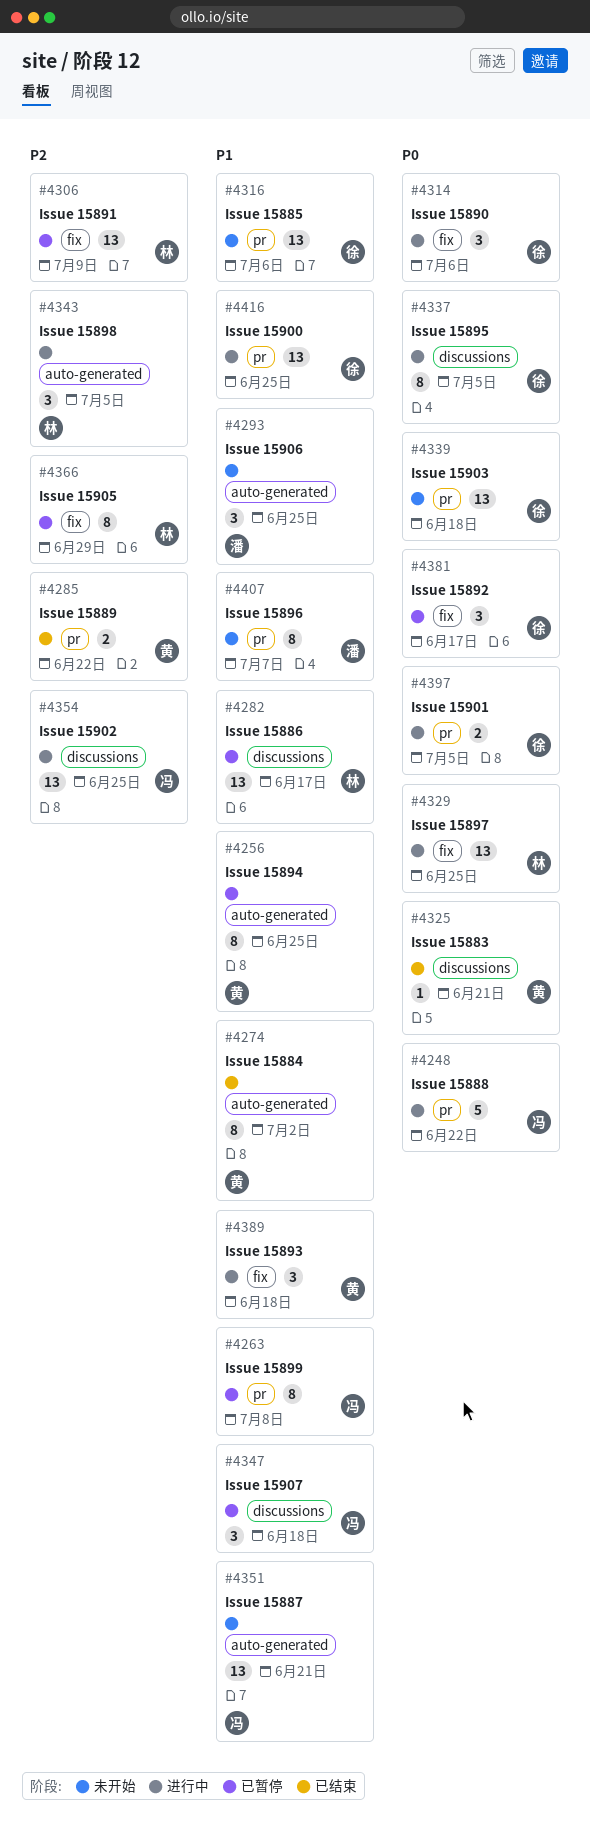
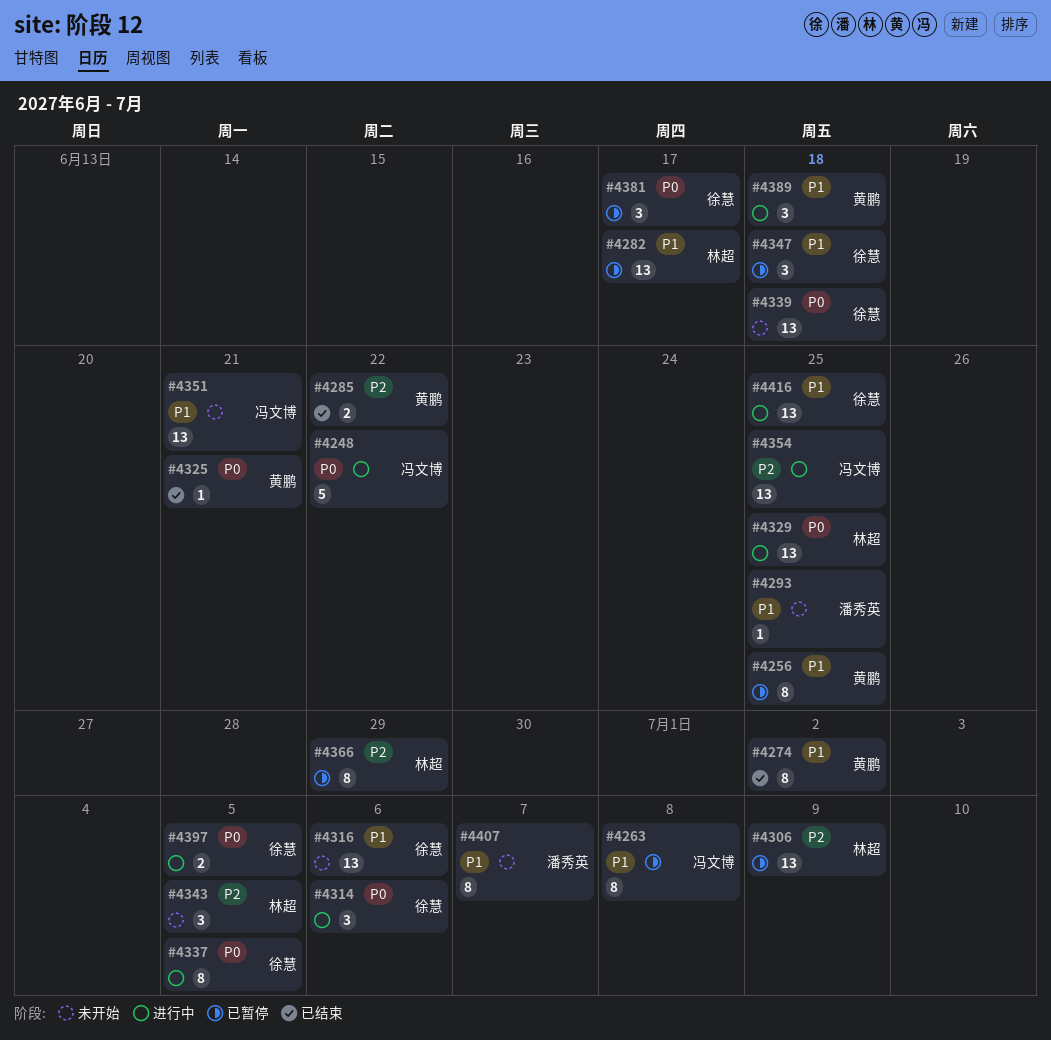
#4293, estimate: 3 -> 1
#4343, status: 进行中 -> 未开始
#4347, owner: 冯文博 -> 徐慧

